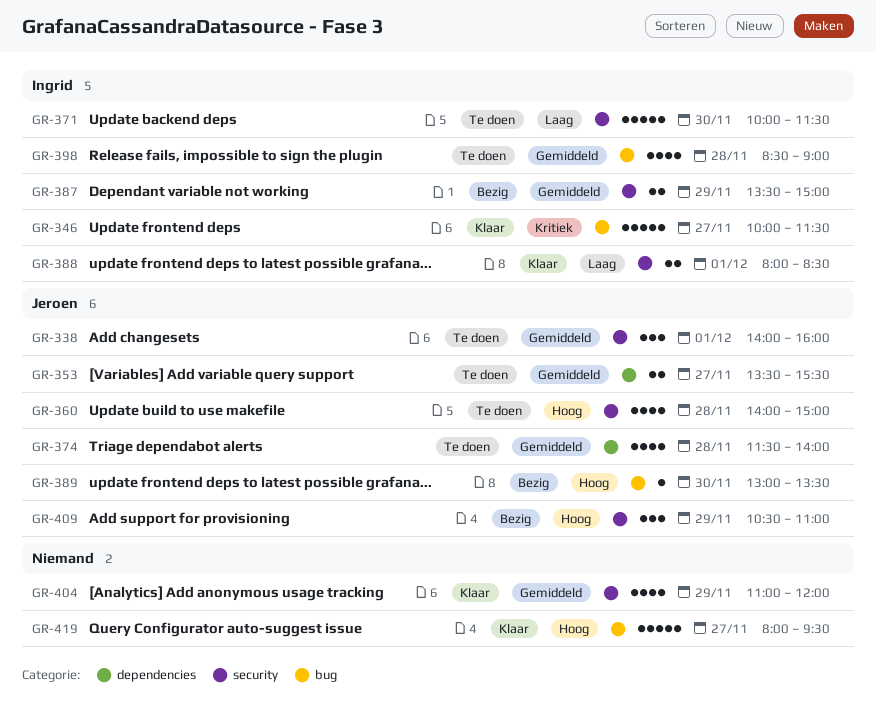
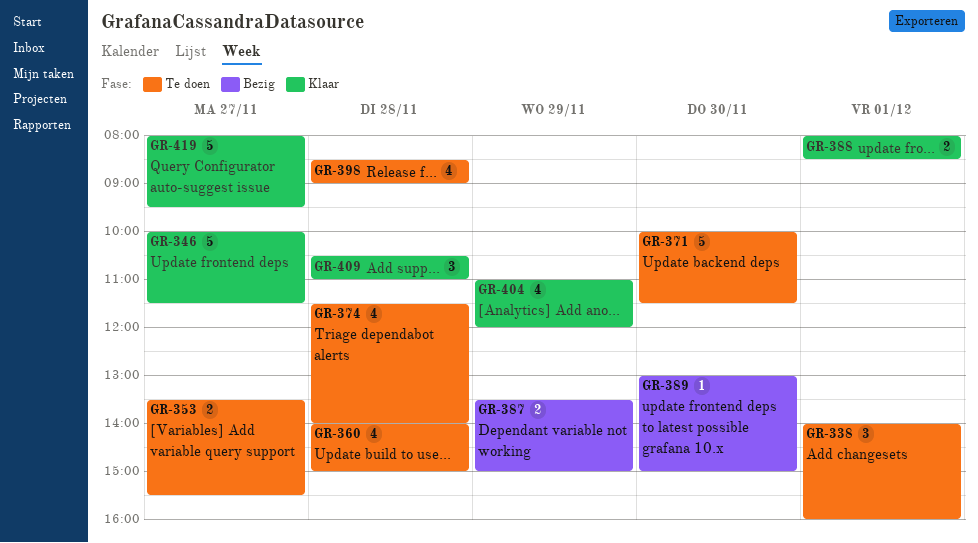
GR-389, ends: 13:30 -> 15:00
GR-409, status: Bezig -> Klaar
GR-409, day: Nov 29 -> Nov 28

